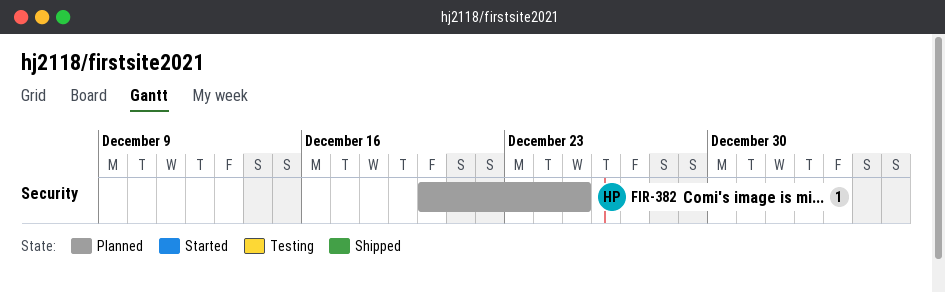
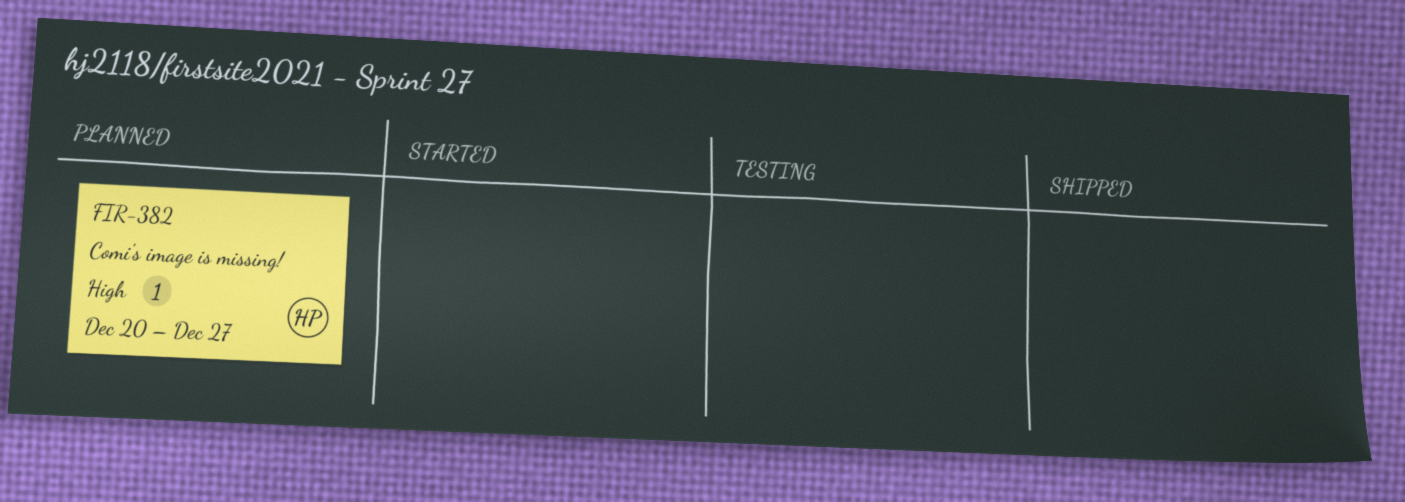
FIR-382, due: Dec 25 -> Dec 27

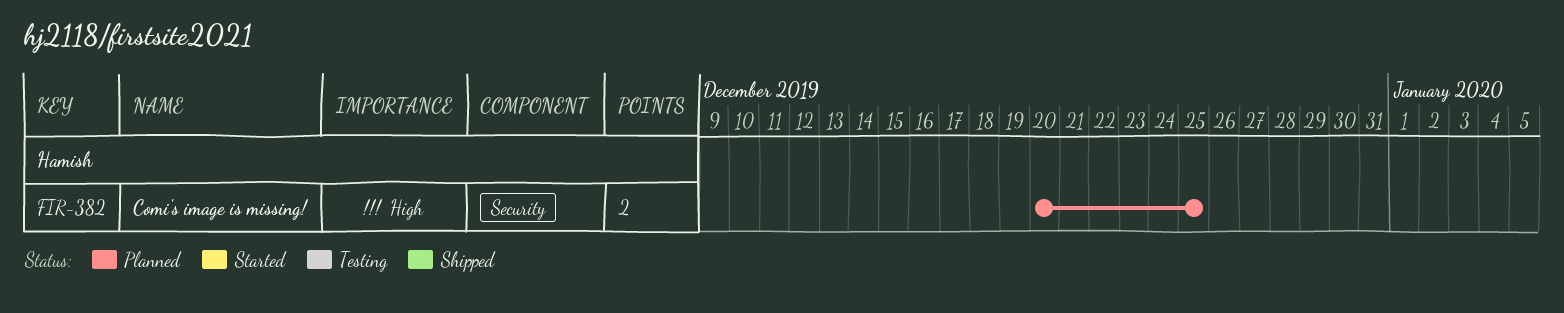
FIR-382, estimate: 1 -> 2
FIR-382, due: Dec 27 -> Dec 25

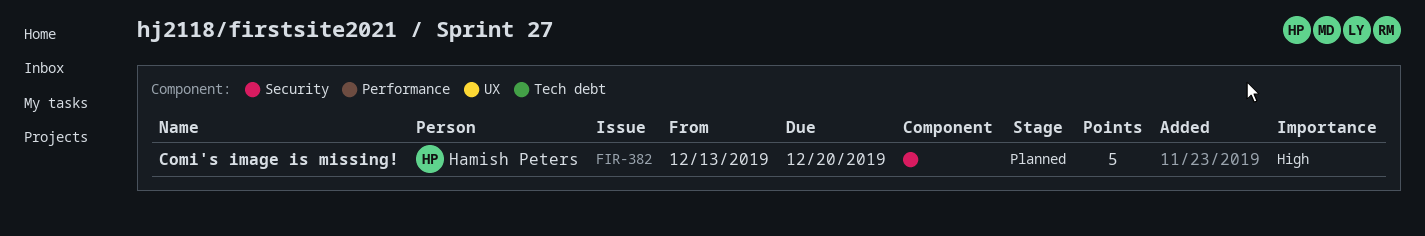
FIR-382, estimate: 2 -> 5
FIR-382, start: Dec 20 -> Dec 13
FIR-382, due: Dec 25 -> Dec 20

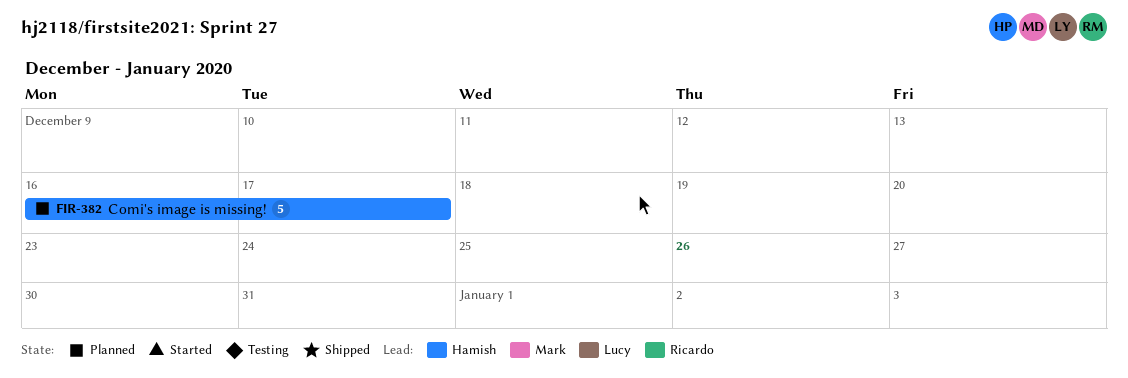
FIR-382, start: Dec 13 -> Dec 16
FIR-382, due: Dec 20 -> Dec 17

